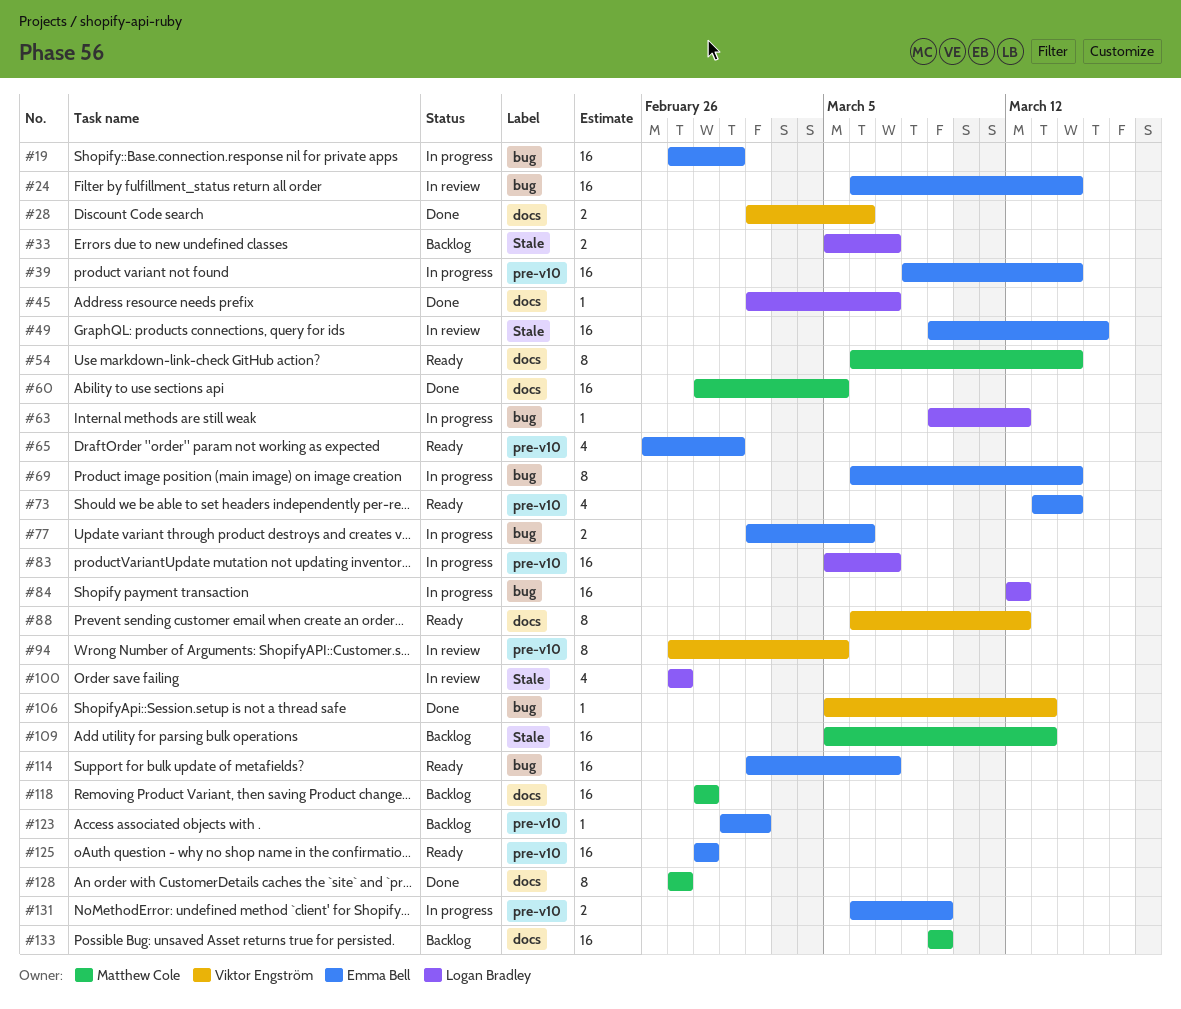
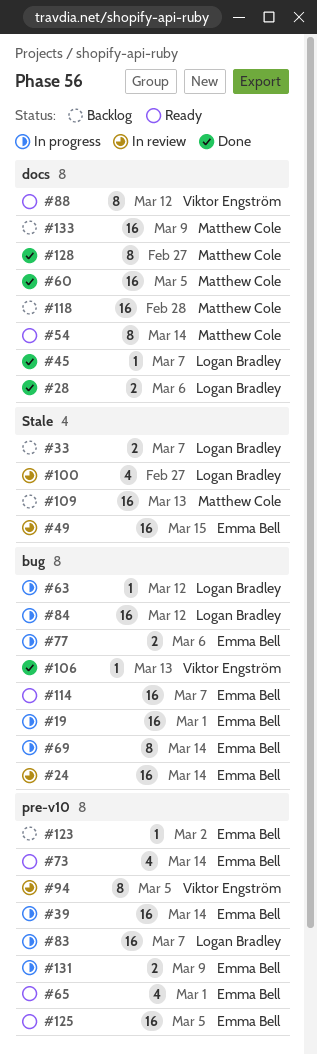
#28, owner: Viktor Engström -> Logan Bradley
#125, due: Feb 28 -> Mar 5

